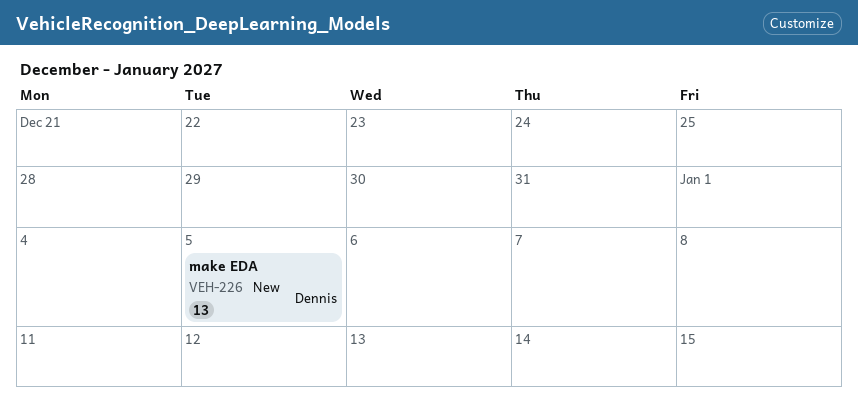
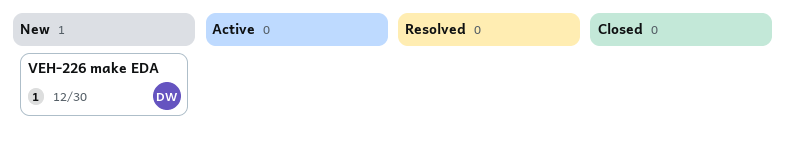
VEH-226, estimate: 13 -> 1
VEH-226, due: Jan 5 -> Dec 30

